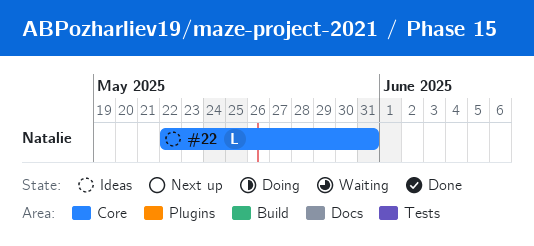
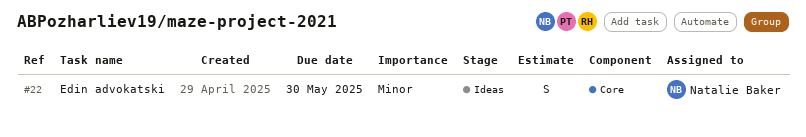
#22, estimate: L -> S
#22, due: May 31 -> May 30

